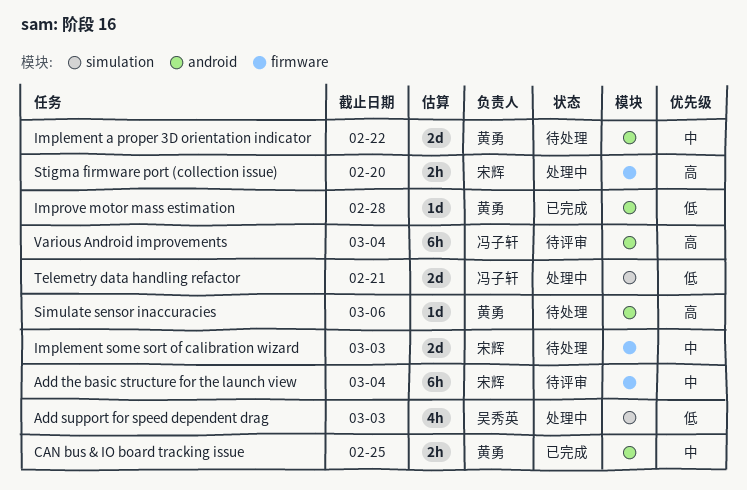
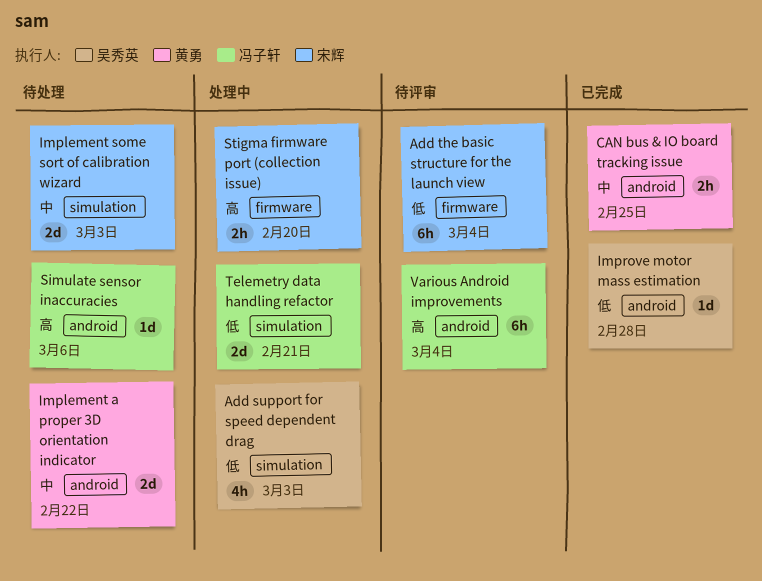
Add the basic structure for the launch view, priority: 中 -> 低
Implement some sort of calibration wizard, label: firmware -> simulation
Improve motor mass estimation, owner: 黄勇 -> 吴秀英
Simulate sensor inaccuracies, owner: 黄勇 -> 冯子轩

